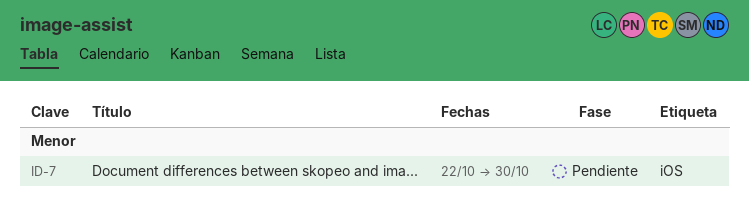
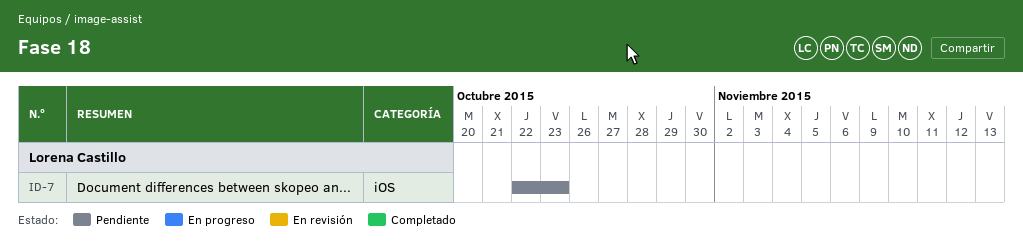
ID-7, due: Oct 30 -> Oct 23

